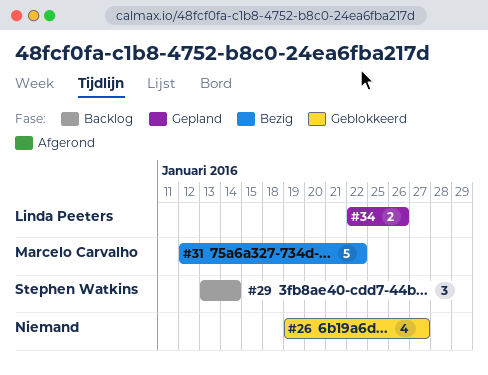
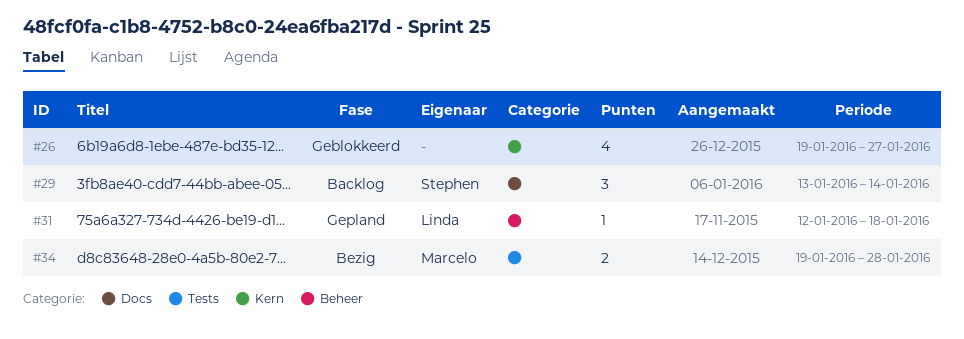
#31, status: Bezig -> Gepland
#31, owner: Marcelo Carvalho -> Linda Peeters
#31, estimate: 5 -> 1
#31, due: Jan 22 -> Jan 18
#34, status: Gepland -> Bezig
#34, owner: Linda Peeters -> Marcelo Carvalho
#34, start: Jan 22 -> Jan 19
#34, due: Jan 26 -> Jan 28

